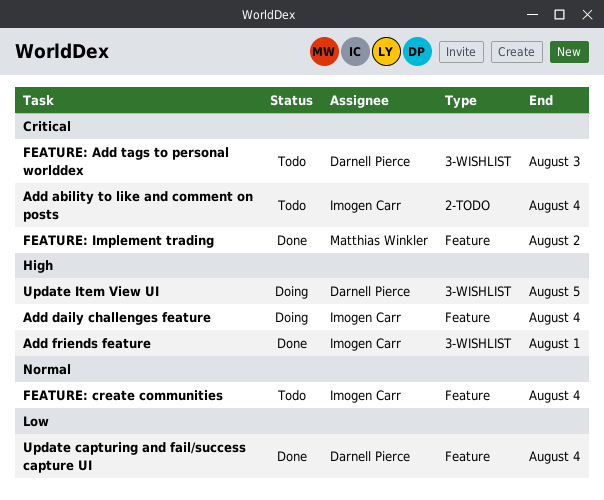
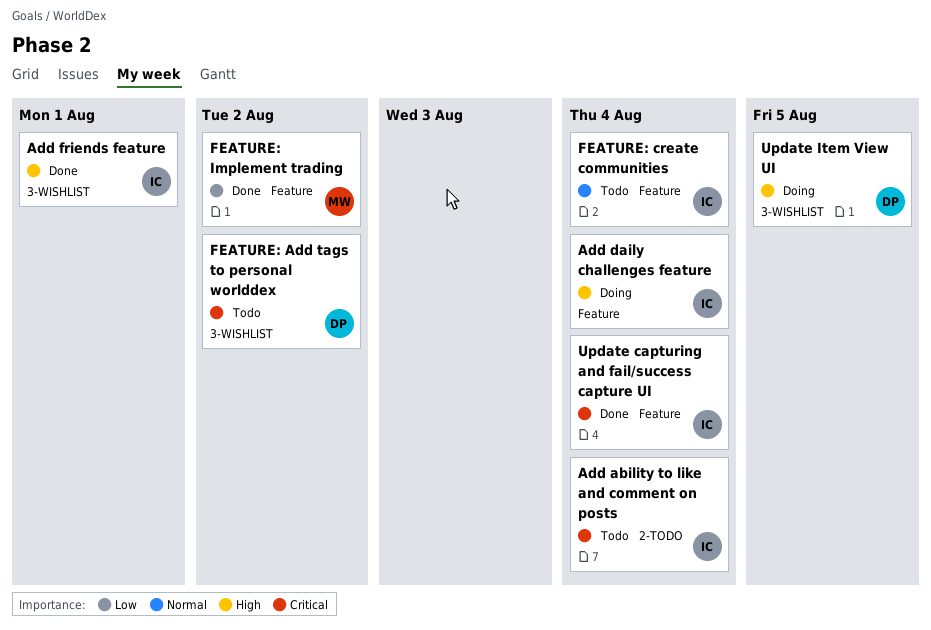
FEATURE: Add tags to personal worlddex, due: Aug 3 -> Aug 2
FEATURE: Implement trading, priority: Critical -> Low
Update capturing and fail/success capture UI, owner: Darnell Pierce -> Imogen Carr
Update capturing and fail/success capture UI, priority: Low -> Critical

